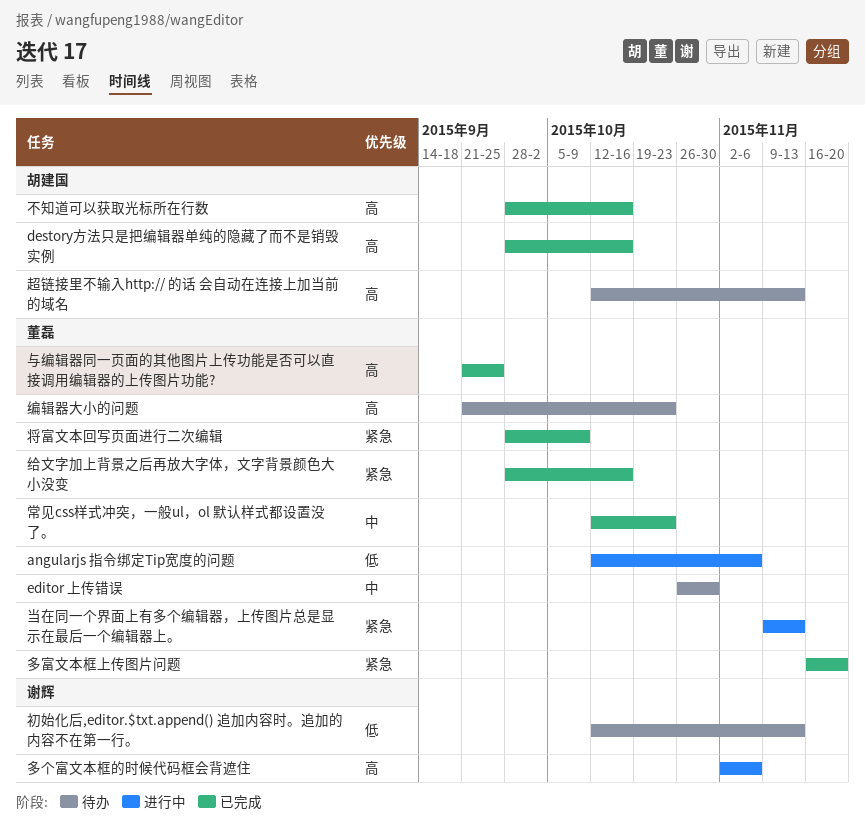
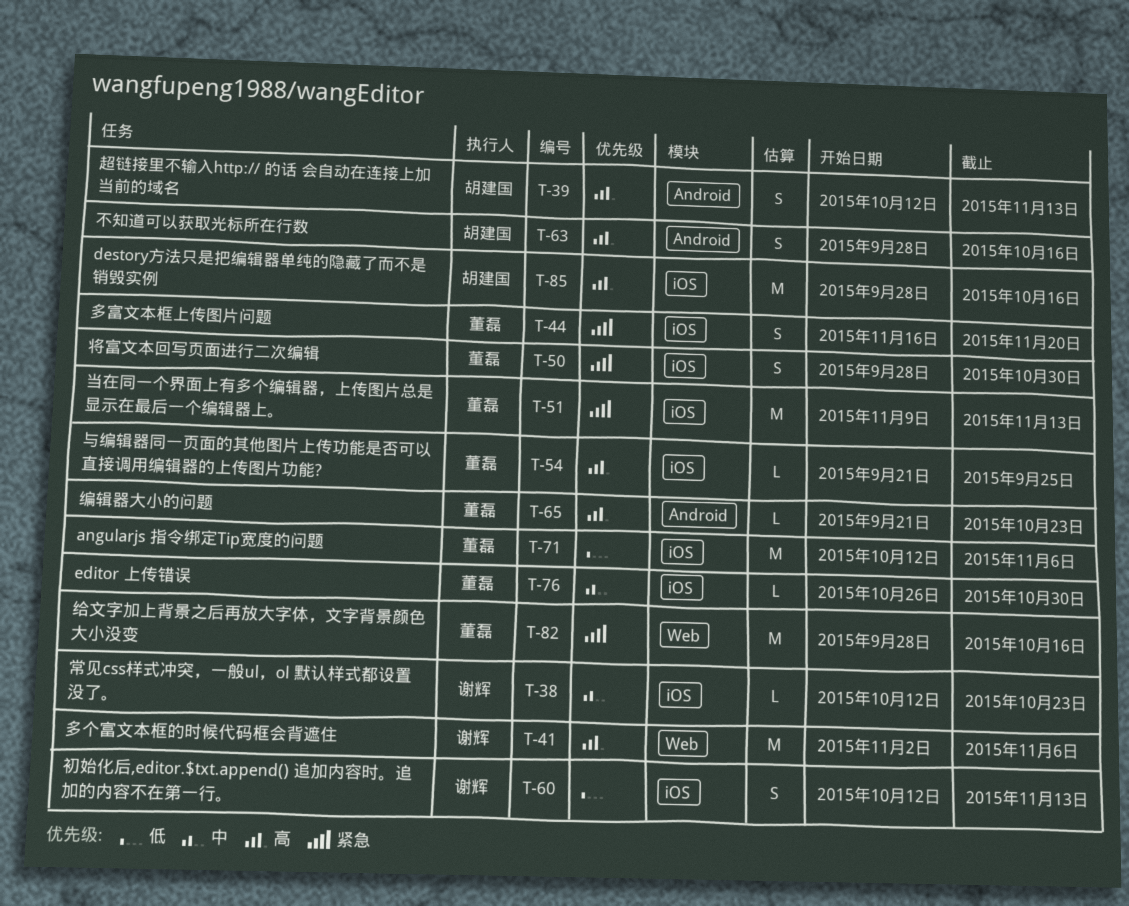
将富文本回写页面进行二次编辑, due: Oct 9 -> Oct 30
常见css样式冲突，一般ul，ol 默认样式都设置没了。, owner: 董磊 -> 谢辉

